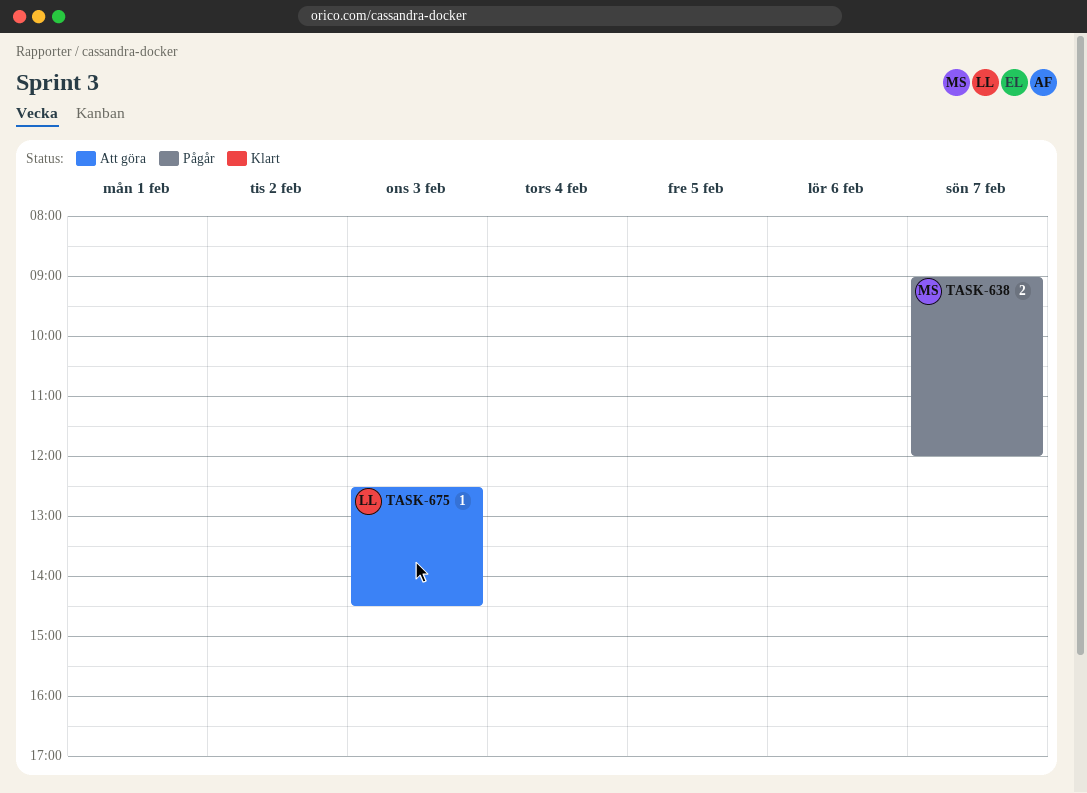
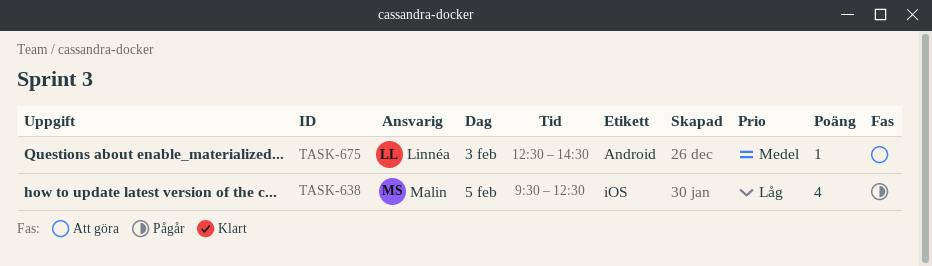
TASK-638, estimate: 2 -> 4
TASK-638, day: Feb 7 -> Feb 5
TASK-638, begins: 09:00 -> 09:30
TASK-638, ends: 12:00 -> 12:30

